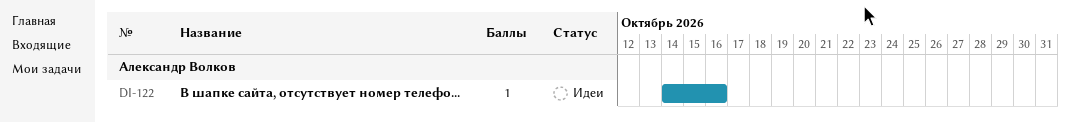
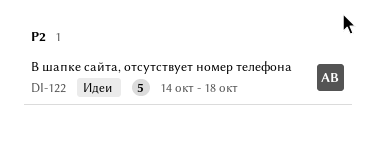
DI-122, estimate: 1 -> 5
DI-122, due: Oct 16 -> Oct 18

